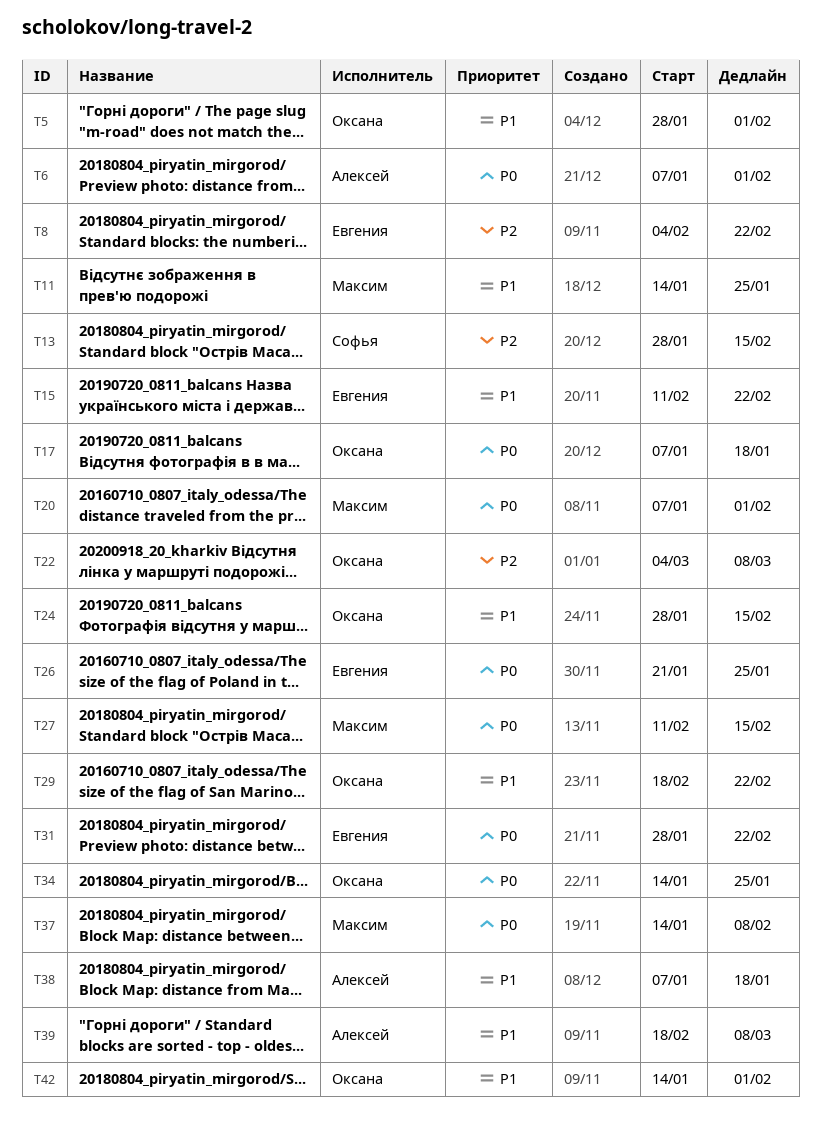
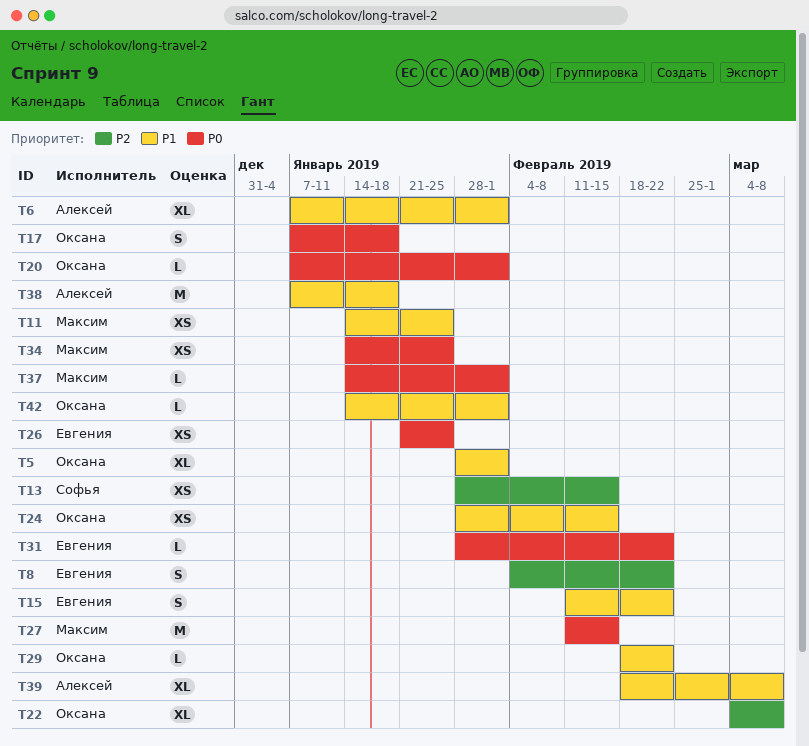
T6, priority: P0 -> P1
T20, owner: Максим -> Оксана
T34, owner: Оксана -> Максим
T37, due: Feb 8 -> Feb 1

